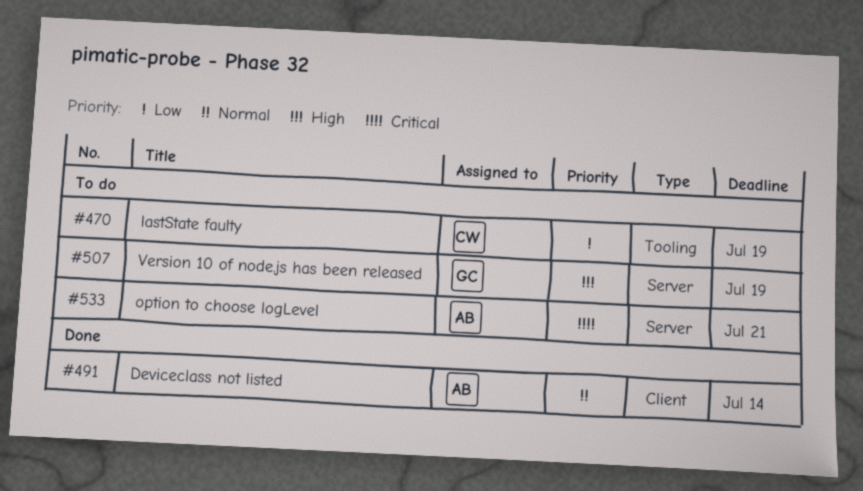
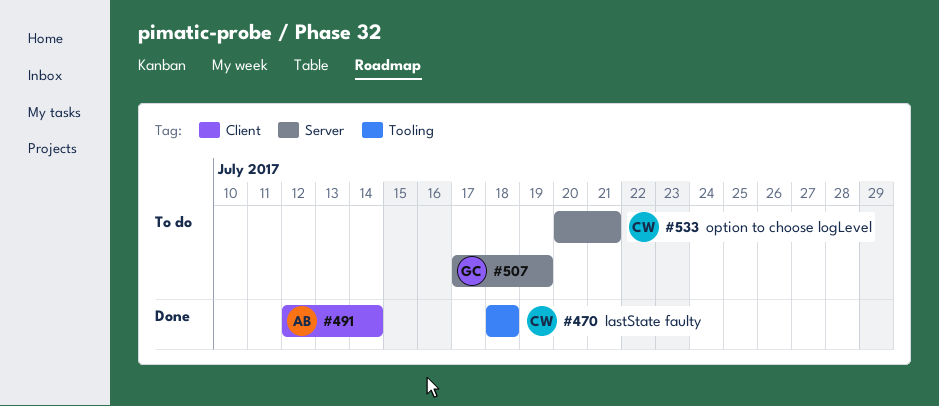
#470, status: To do -> Done
#470, due: Jul 19 -> Jul 18
#533, owner: AB -> CW

